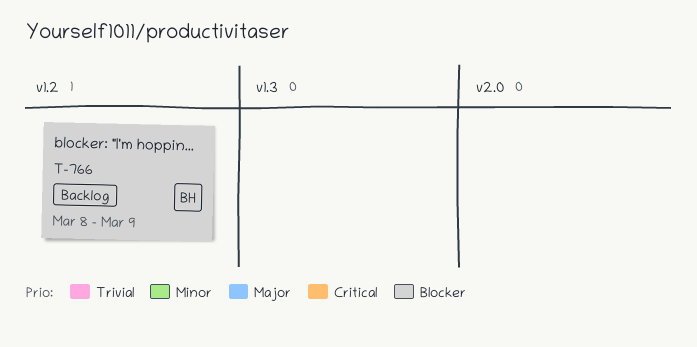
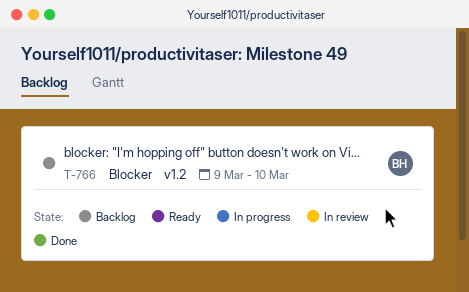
T-766, start: Mar 8 -> Mar 9
T-766, due: Mar 9 -> Mar 10

